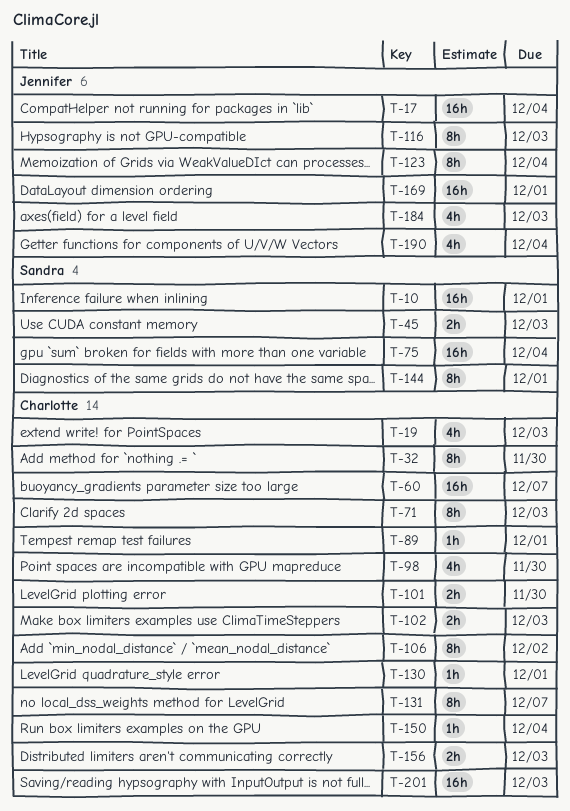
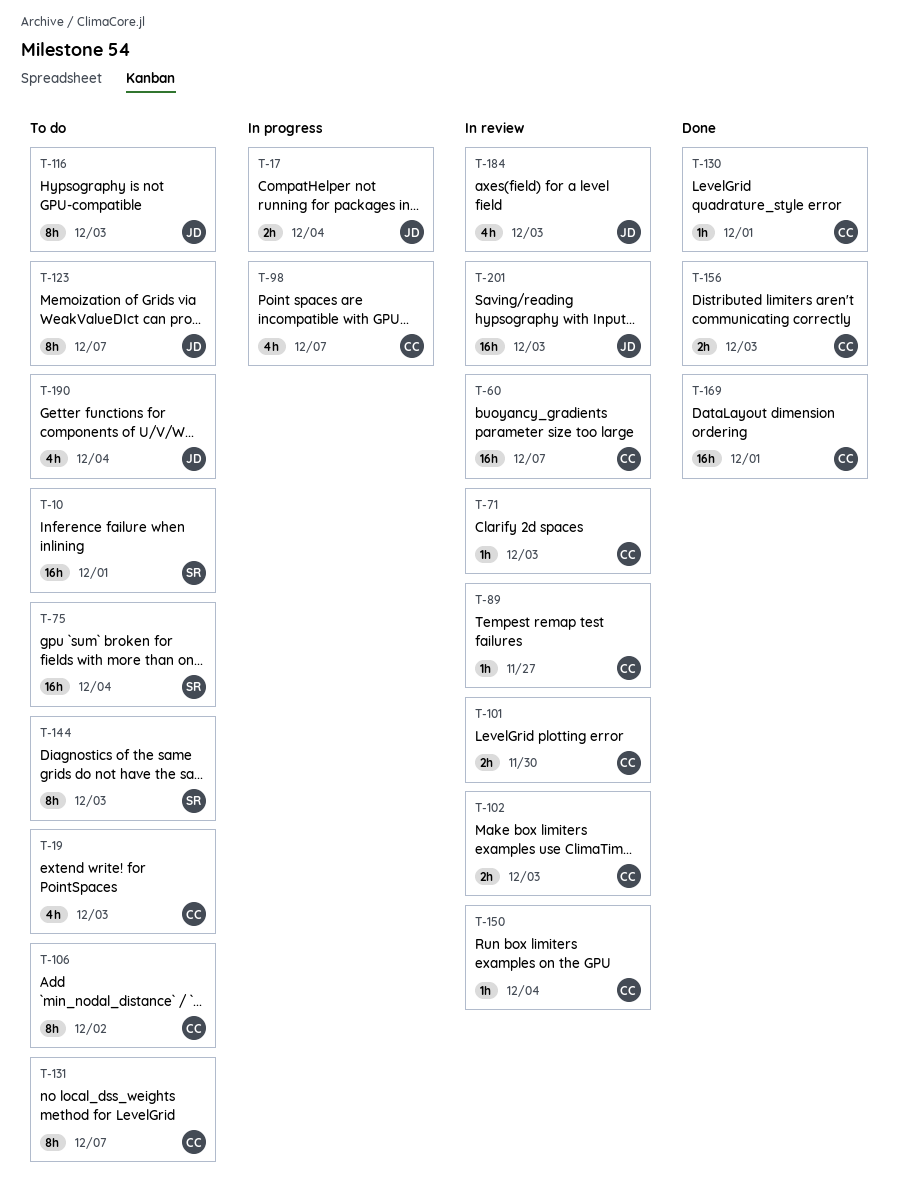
T-17, estimate: 16h -> 2h
T-32: present -> none
T-45: present -> none
T-71, estimate: 8h -> 1h
T-89, due: Dec 1 -> Nov 27
T-98, due: Nov 30 -> Dec 7
T-123, due: Dec 4 -> Dec 7
T-144, due: Dec 1 -> Dec 3
T-169, owner: Jennifer -> Charlotte
T-201, owner: Charlotte -> Jennifer

